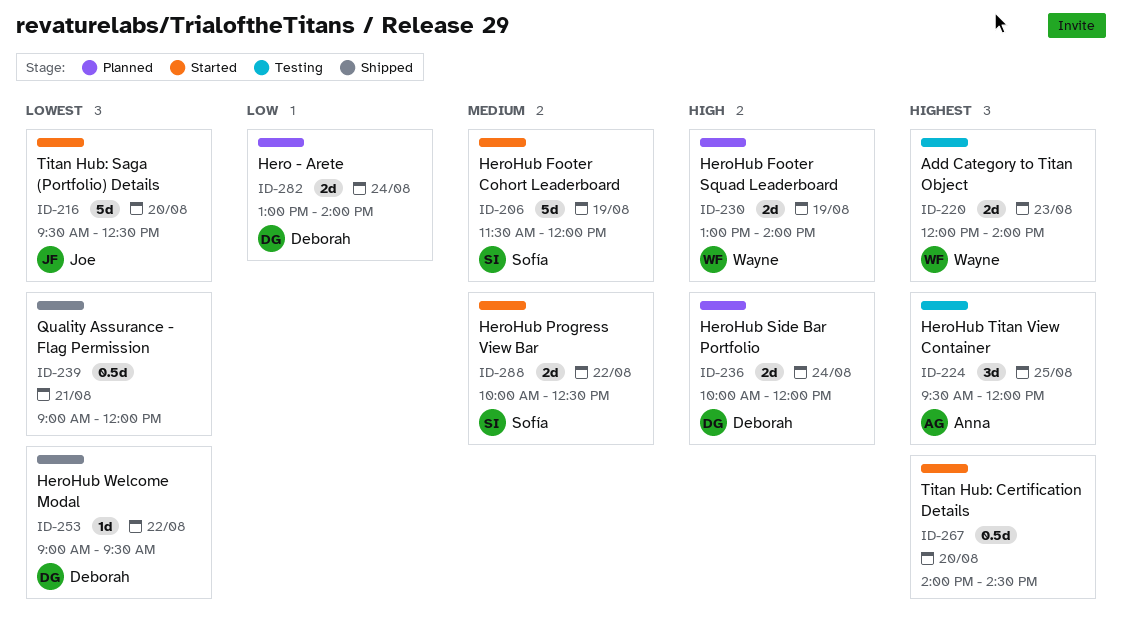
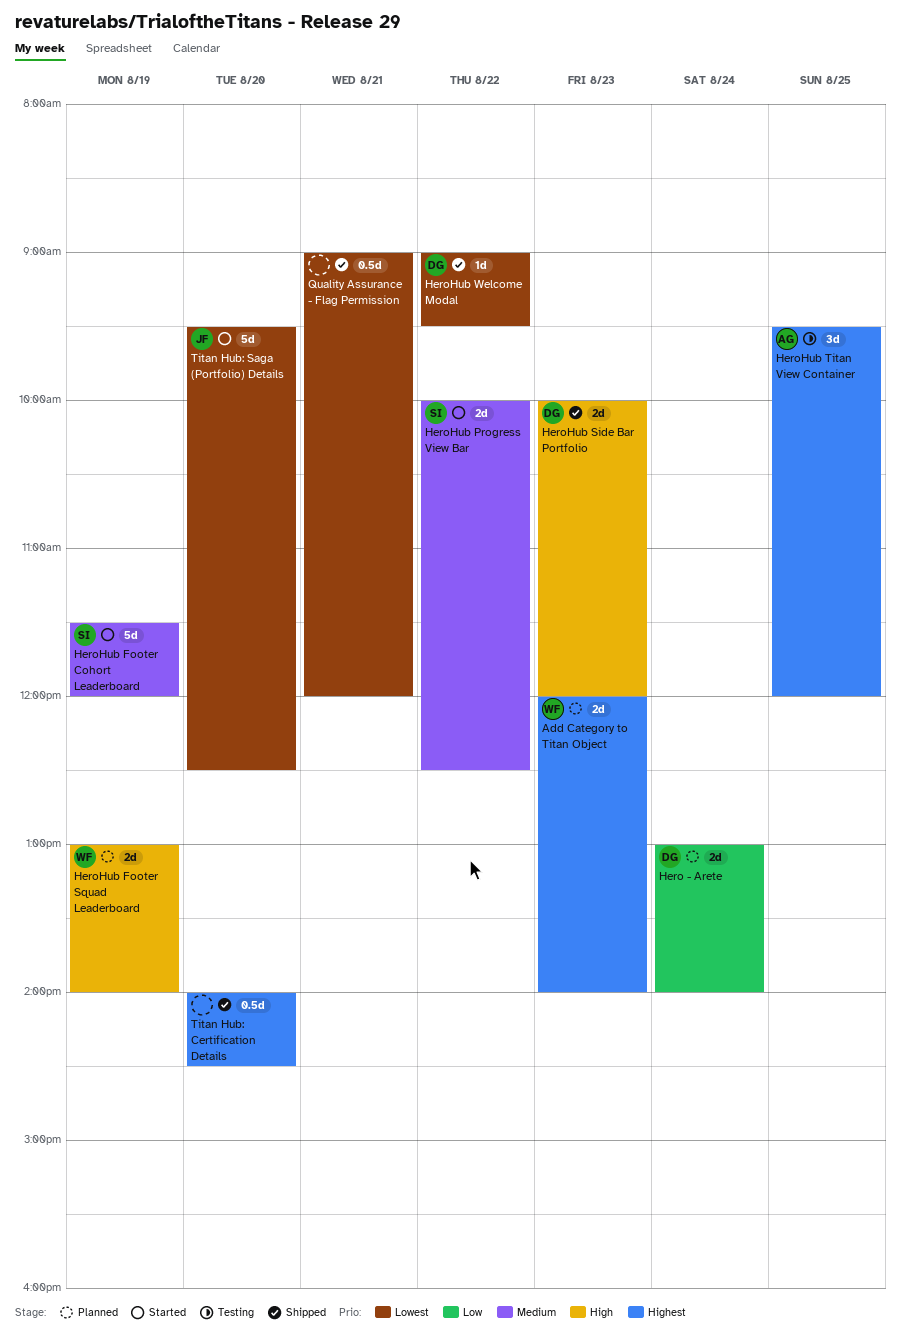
Add Category to Titan Object, status: Testing -> Planned
HeroHub Side Bar Portfolio, status: Planned -> Shipped
HeroHub Side Bar Portfolio, day: Aug 24 -> Aug 23
Titan Hub: Certification Details, status: Started -> Shipped

